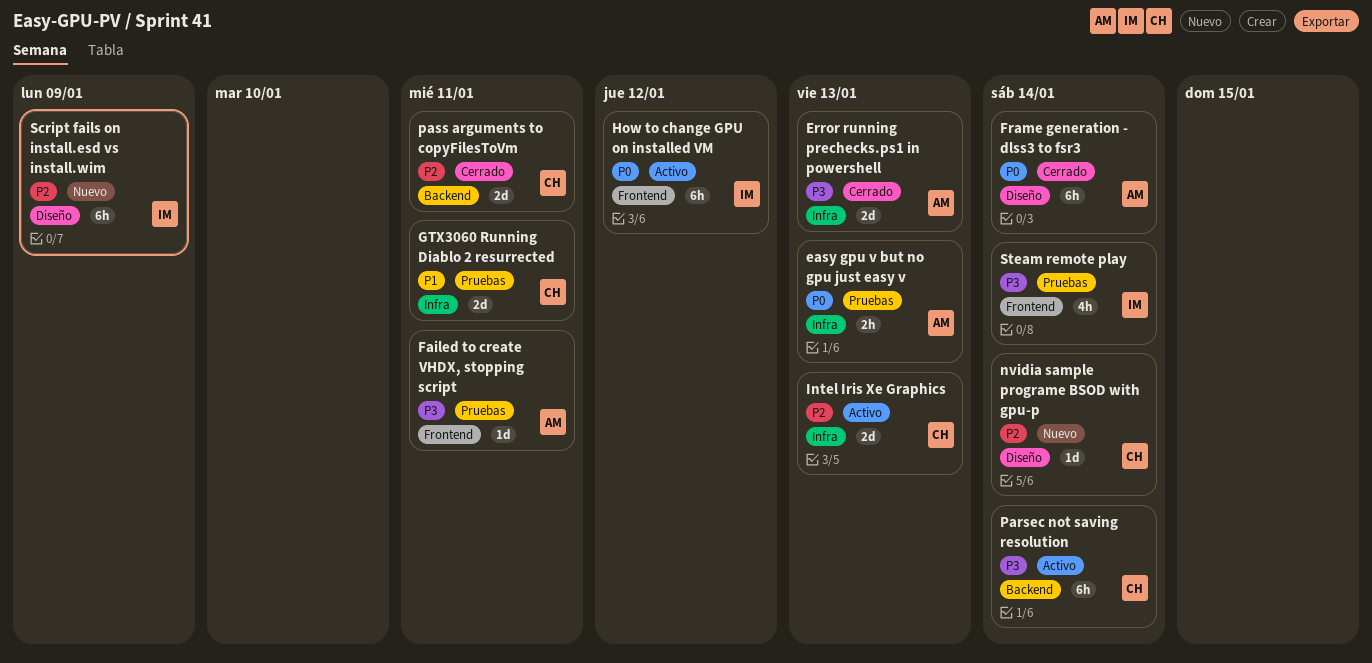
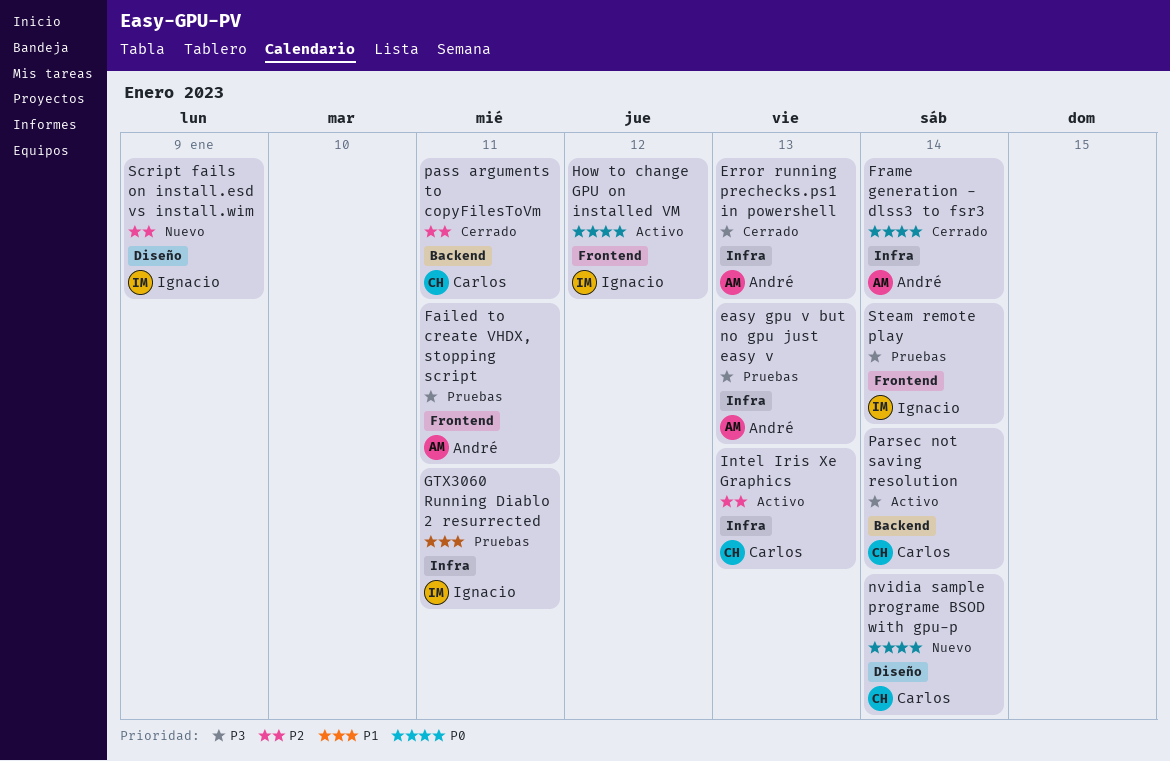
easy gpu v but no gpu just easy v, priority: P0 -> P3
Frame generation - dlss3 to fsr3, label: Diseño -> Infra
GTX3060 Running Diablo 2 resurrected, owner: Carlos -> Ignacio
nvidia sample programe BSOD with gpu-p, priority: P2 -> P0

